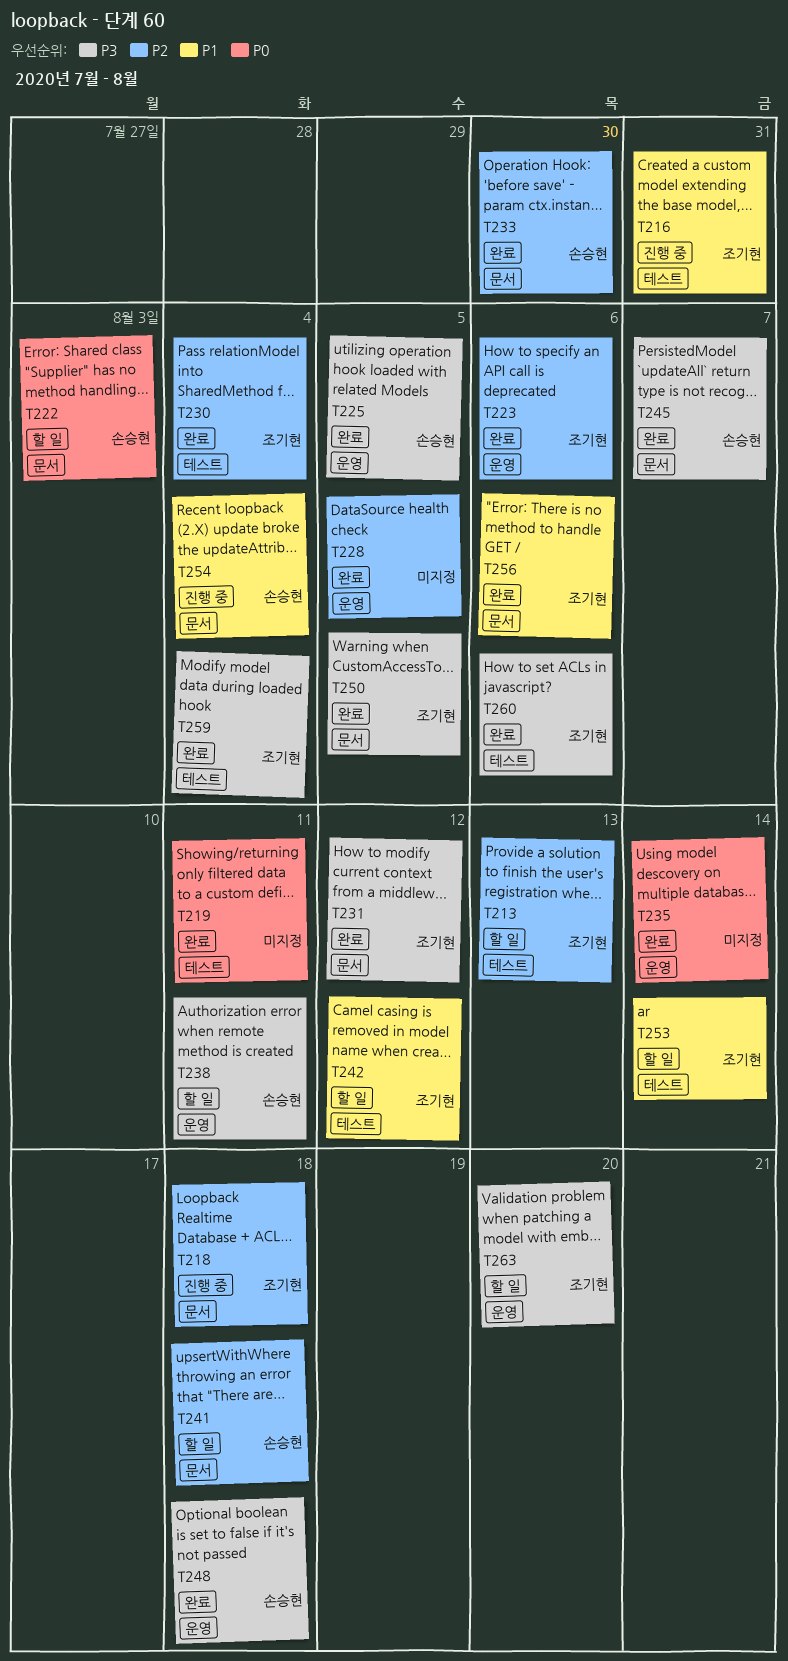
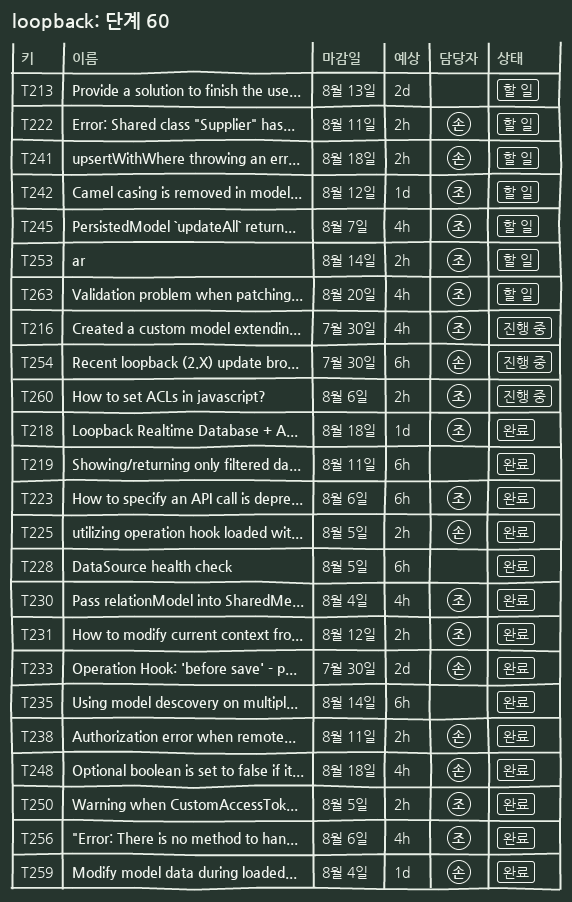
T213, owner: 조기현 -> none
T216, due: Jul 31 -> Jul 30
T218, status: 진행 중 -> 완료
T222, due: Aug 3 -> Aug 11
T238, status: 할 일 -> 완료
T245, status: 완료 -> 할 일
T245, owner: 손승현 -> 조기현
T254, due: Aug 4 -> Jul 30
T259, owner: 조기현 -> 손승현
T260, status: 완료 -> 진행 중

